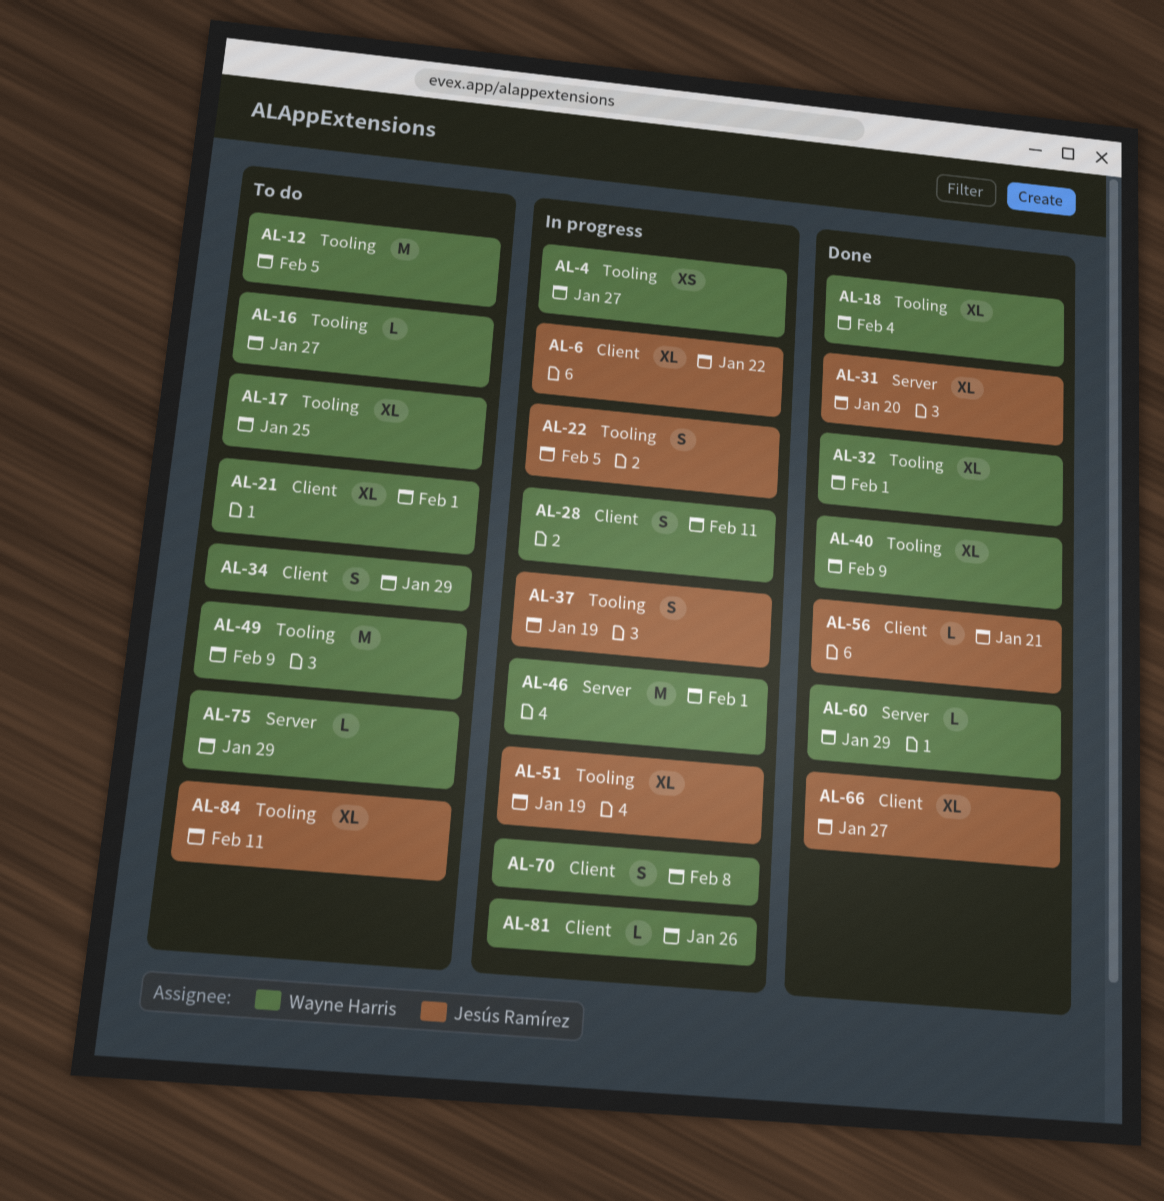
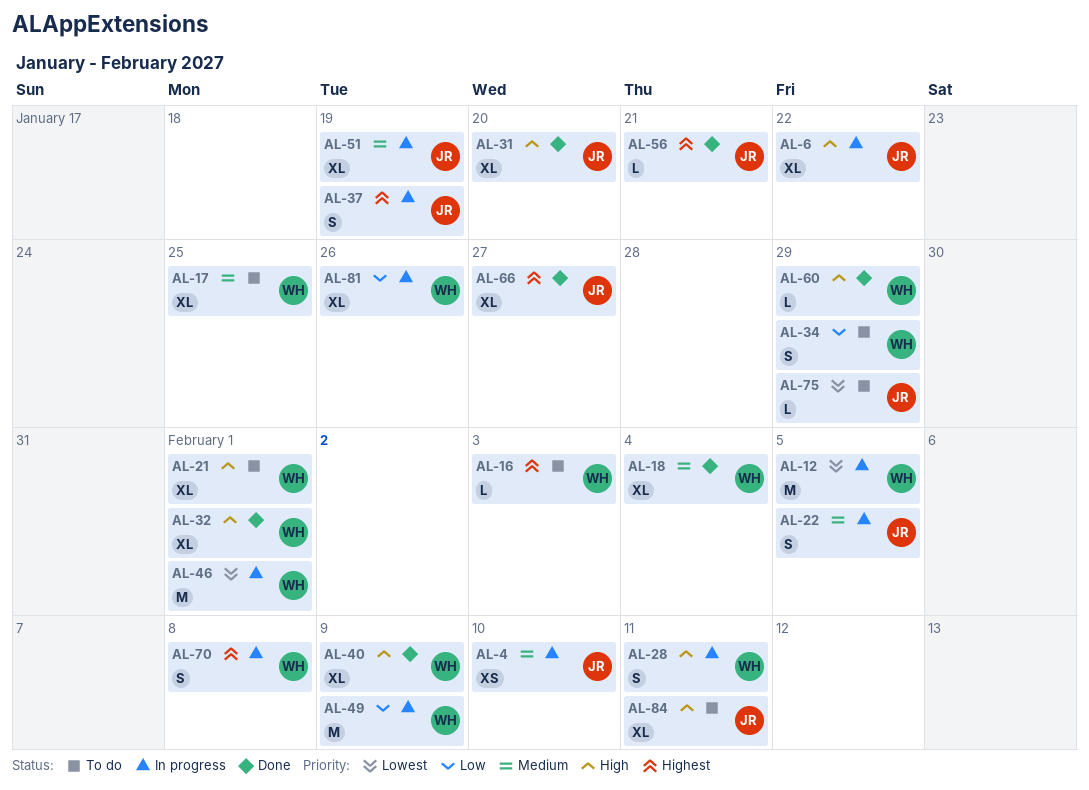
AL-4, owner: Wayne Harris -> Jesús Ramírez
AL-4, due: Jan 27 -> Feb 10
AL-12, status: To do -> In progress
AL-16, due: Jan 27 -> Feb 3
AL-49, status: To do -> In progress
AL-75, owner: Wayne Harris -> Jesús Ramírez
AL-81, estimate: L -> XL

